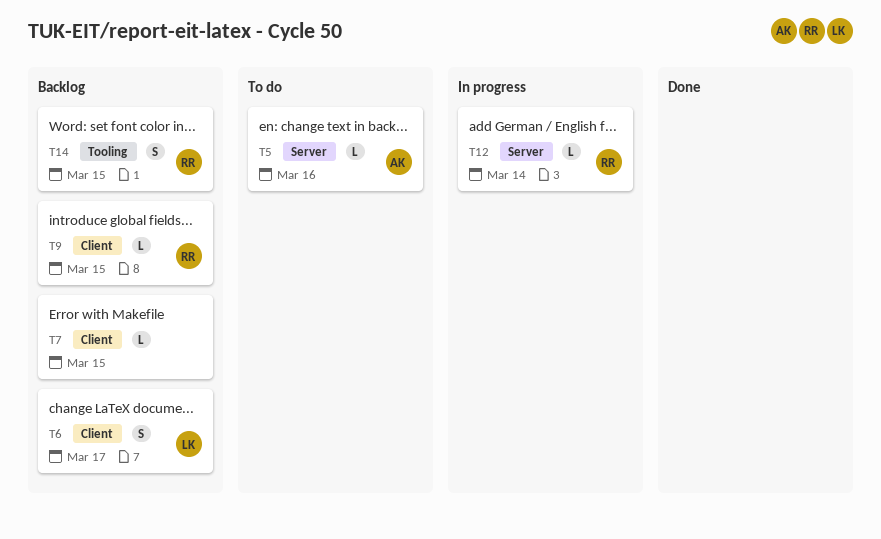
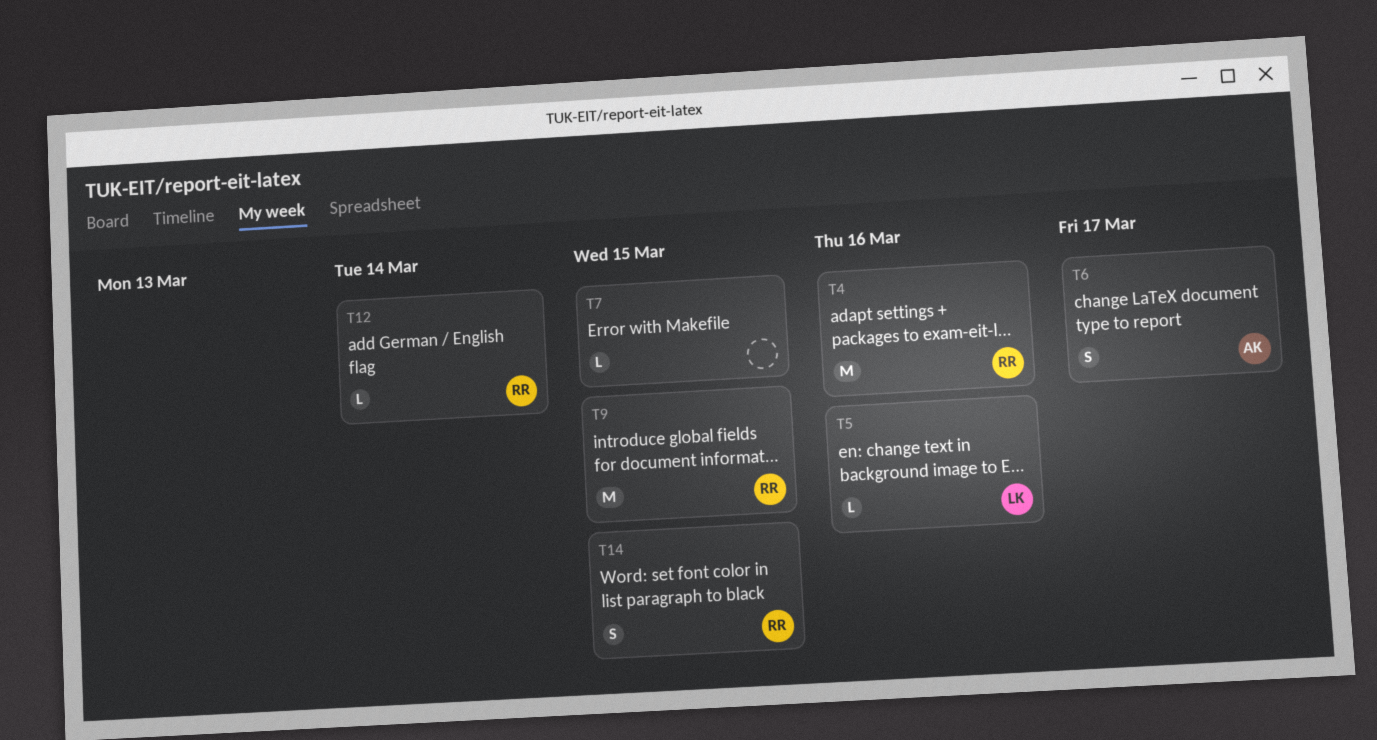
T4: none -> present
T5, owner: AK -> LK
T6, owner: LK -> AK
T9, estimate: L -> M

